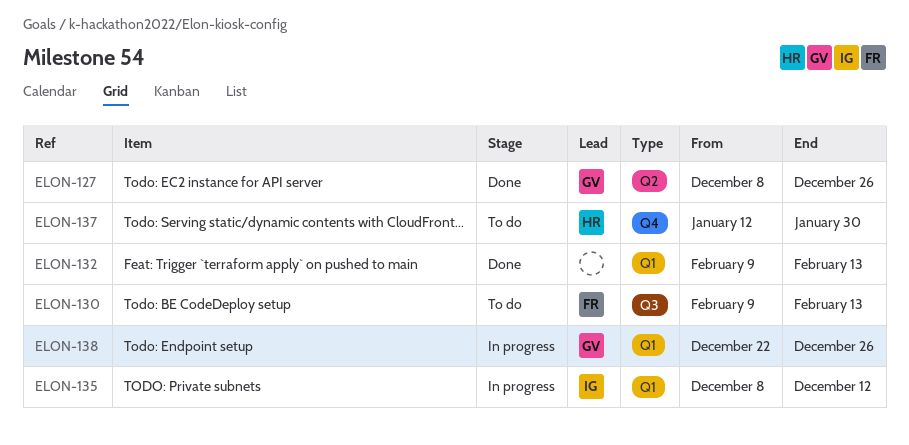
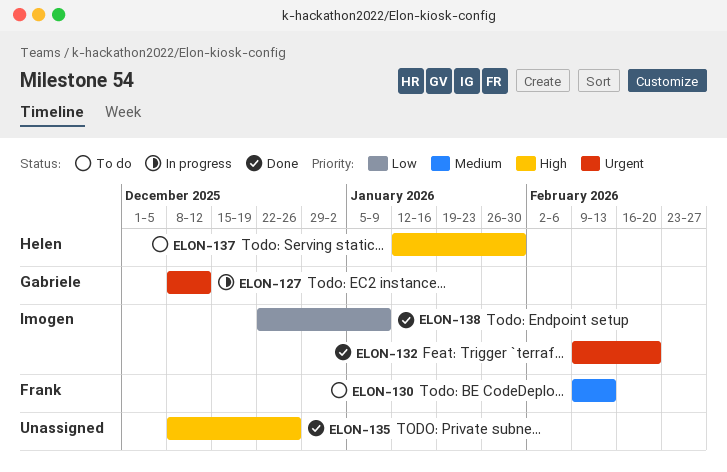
ELON-127, status: Done -> In progress
ELON-127, due: Dec 26 -> Dec 12
ELON-132, owner: none -> Imogen
ELON-132, due: Feb 13 -> Feb 20
ELON-135, status: In progress -> Done
ELON-135, owner: Imogen -> none
ELON-135, due: Dec 12 -> Dec 26
ELON-138, status: In progress -> Done
ELON-138, owner: Gabriele -> Imogen
ELON-138, due: Dec 26 -> Jan 9

